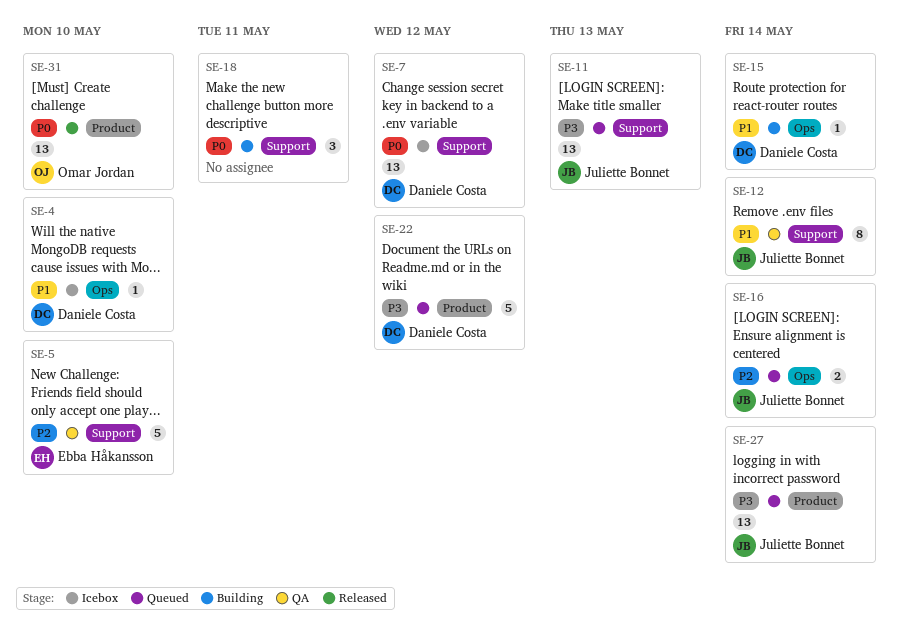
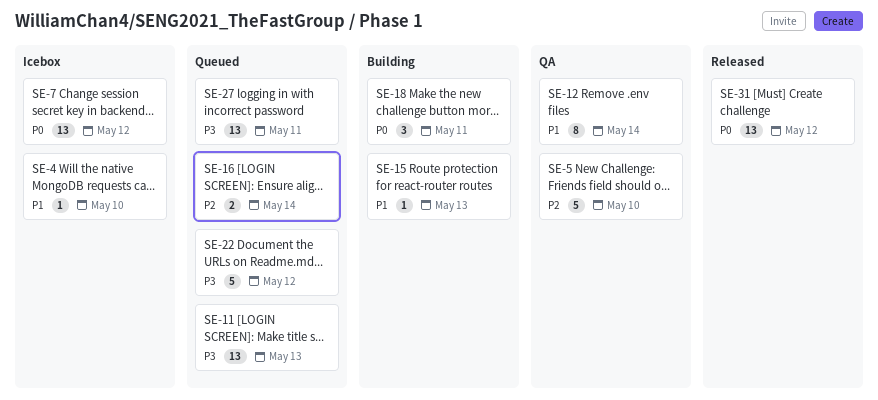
SE-15, due: May 14 -> May 13
SE-27, due: May 14 -> May 11
SE-31, due: May 10 -> May 12

